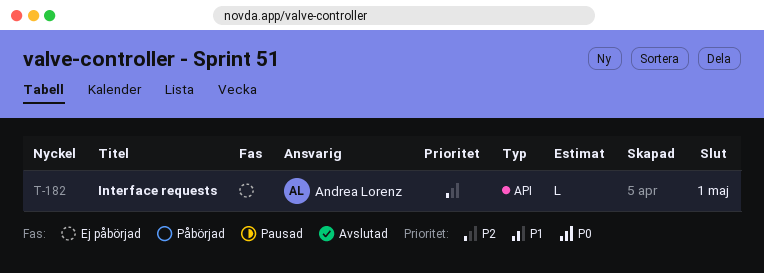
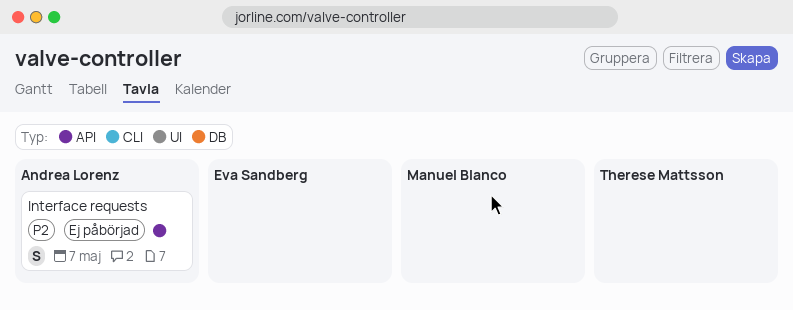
Interface requests, estimate: L -> S
Interface requests, due: May 1 -> May 7

